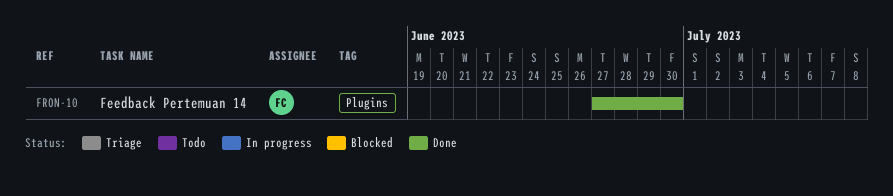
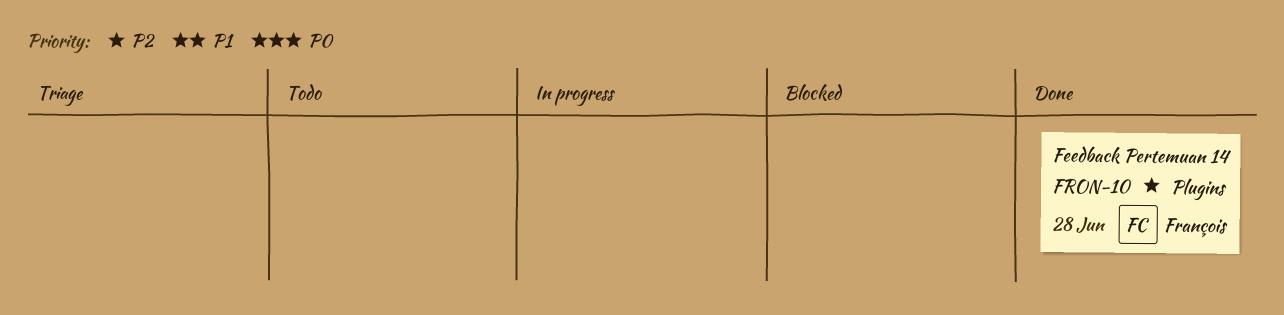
FRON-10, due: Jun 30 -> Jun 28

